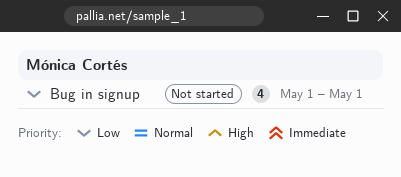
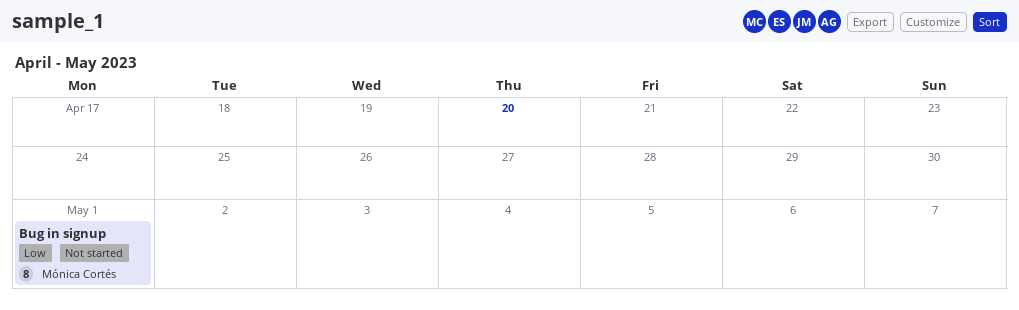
Bug in signup, estimate: 4 -> 8

